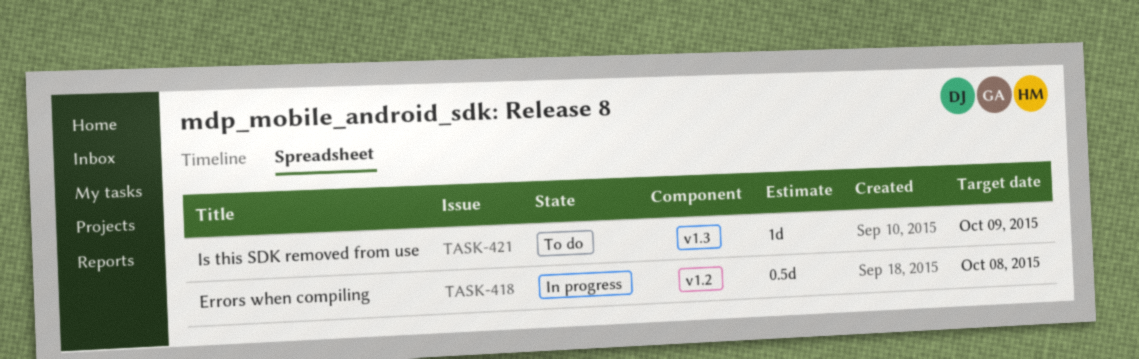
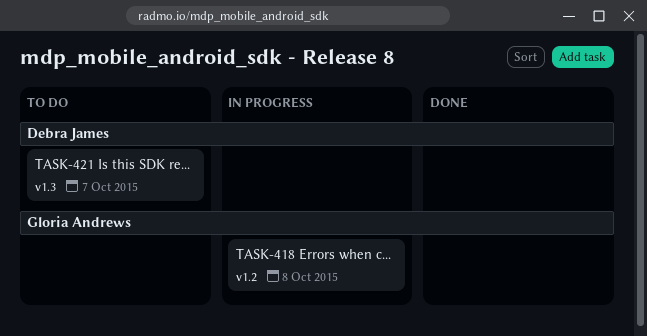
TASK-421, due: Oct 9 -> Oct 7

